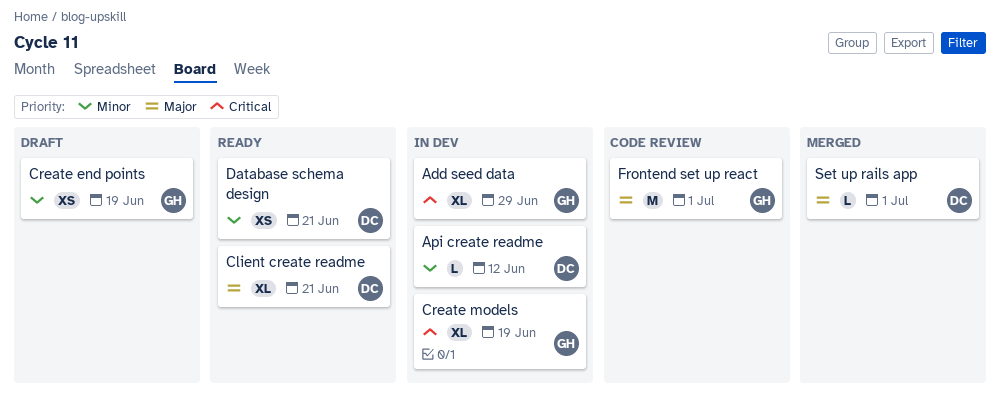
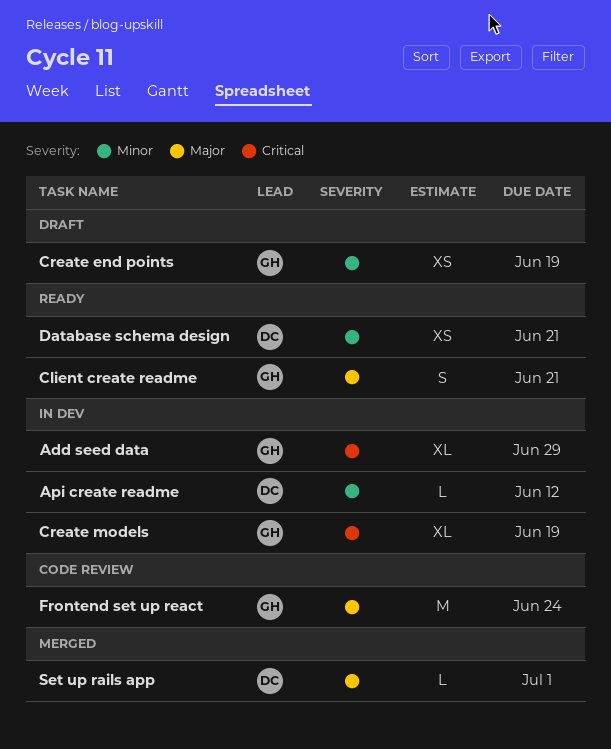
Client create readme, owner: DC -> GH
Client create readme, estimate: XL -> S
Frontend set up react, due: Jul 1 -> Jun 24

